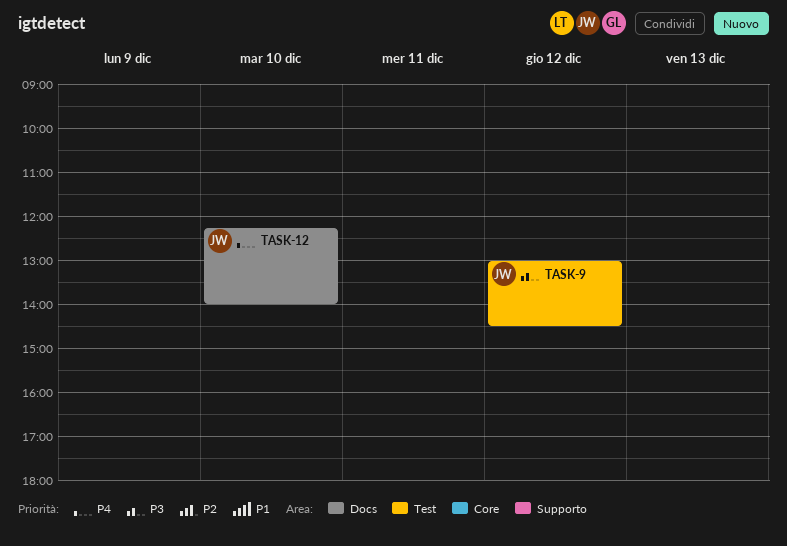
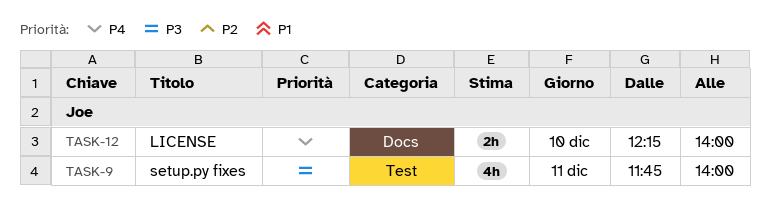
TASK-9, day: Dec 12 -> Dec 11
TASK-9, begins: 13:00 -> 11:45
TASK-9, ends: 14:30 -> 14:00

